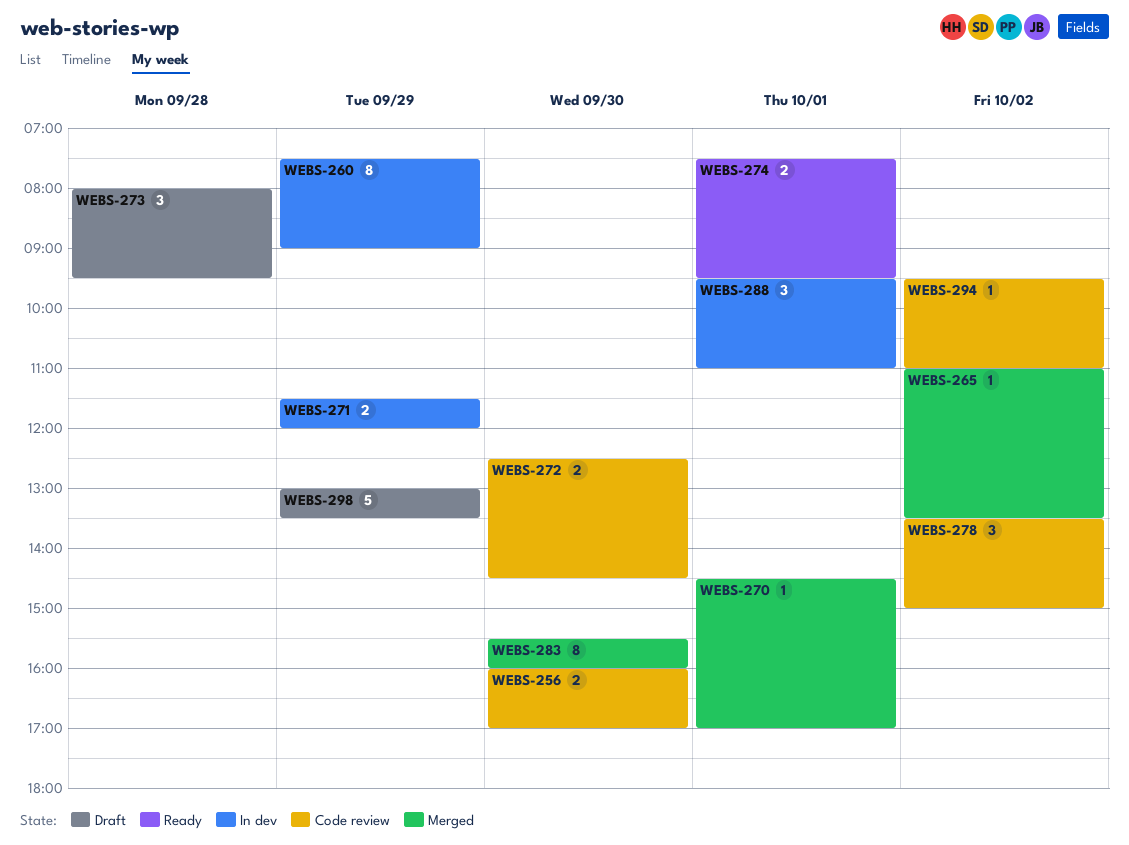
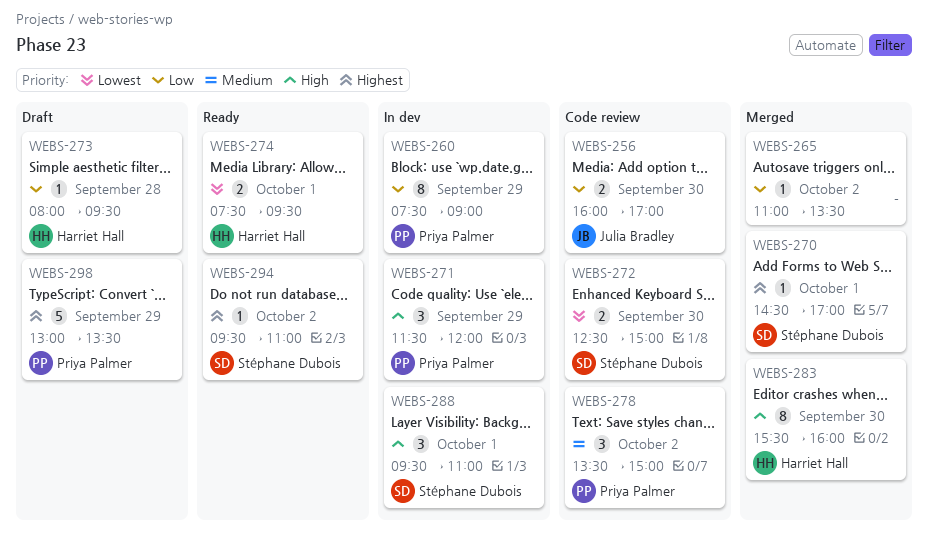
WEBS-271, estimate: 2 -> 3
WEBS-272, ends: 14:30 -> 15:00
WEBS-273, estimate: 3 -> 1
WEBS-294, status: Code review -> Ready

